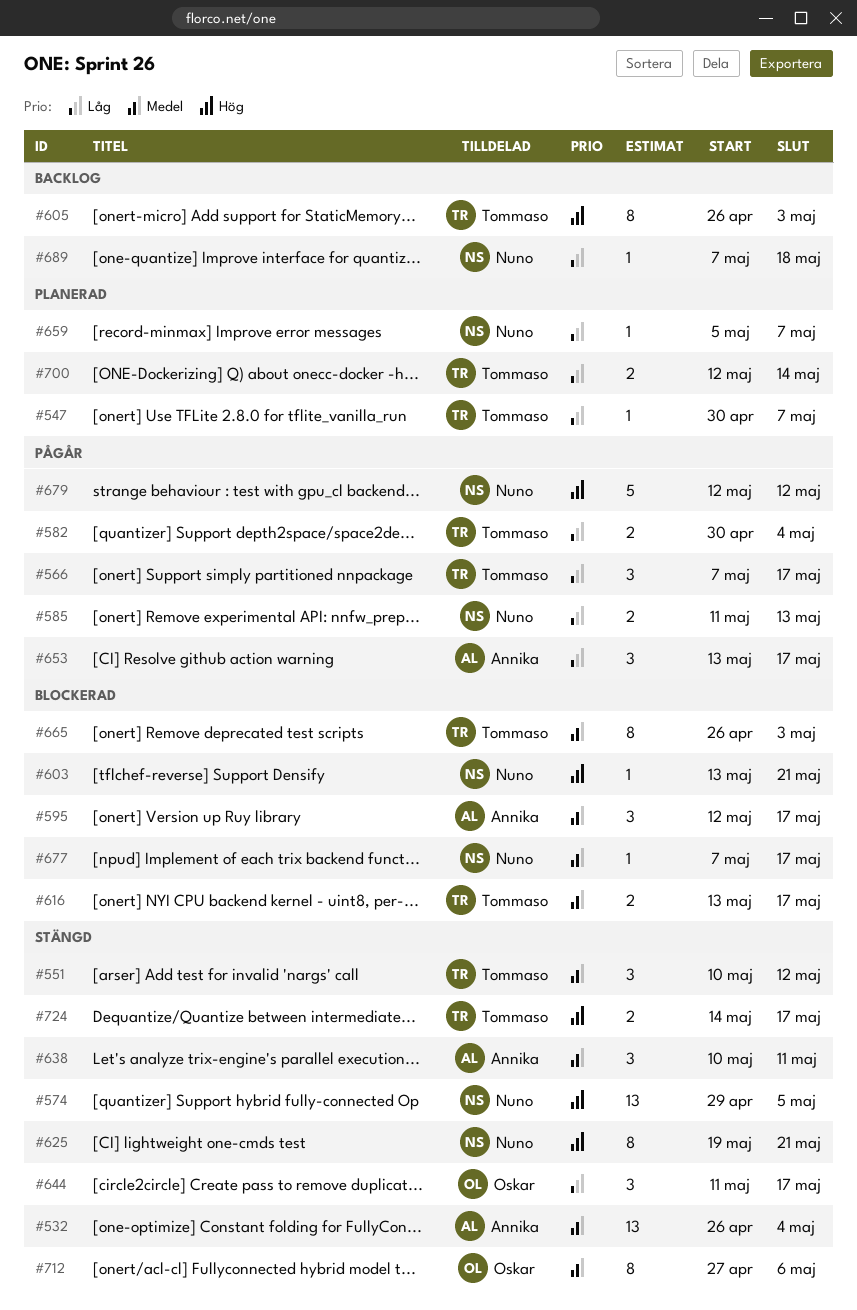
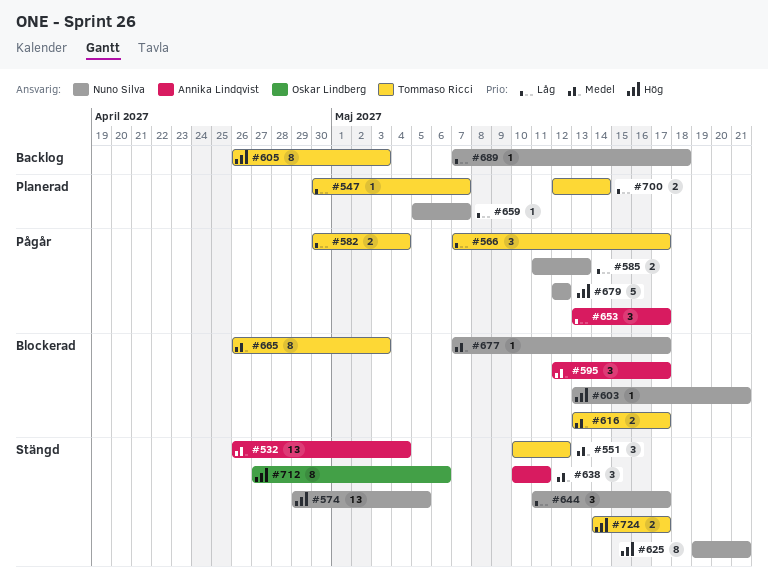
#644, owner: Oskar Lindberg -> Nuno Silva
#712, priority: Medel -> Hög

